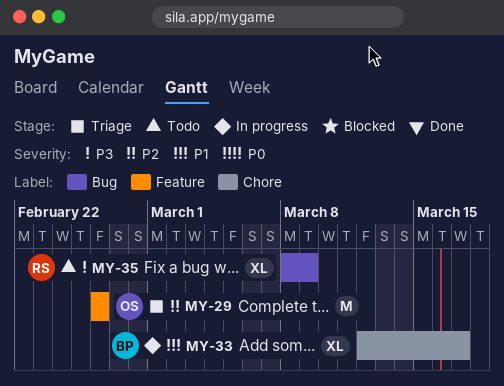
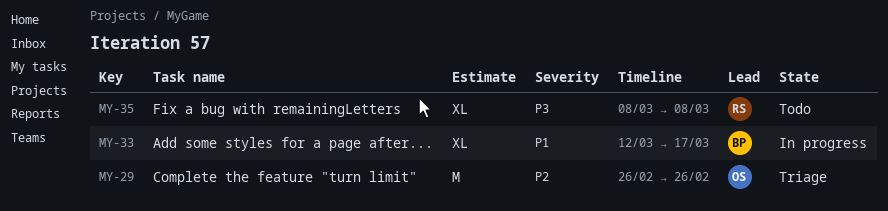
MY-35, due: Mar 9 -> Mar 8

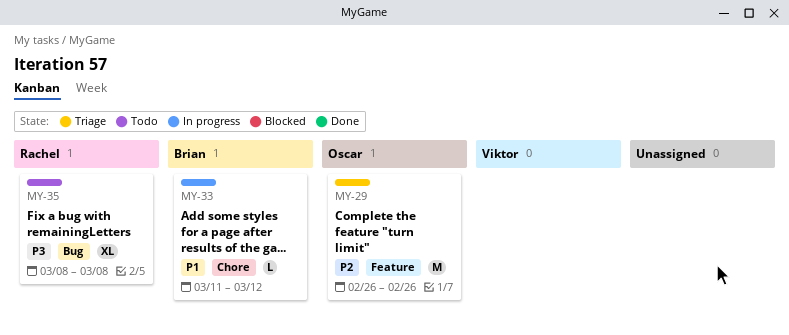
MY-33, estimate: XL -> L
MY-33, start: Mar 12 -> Mar 11
MY-33, due: Mar 17 -> Mar 12

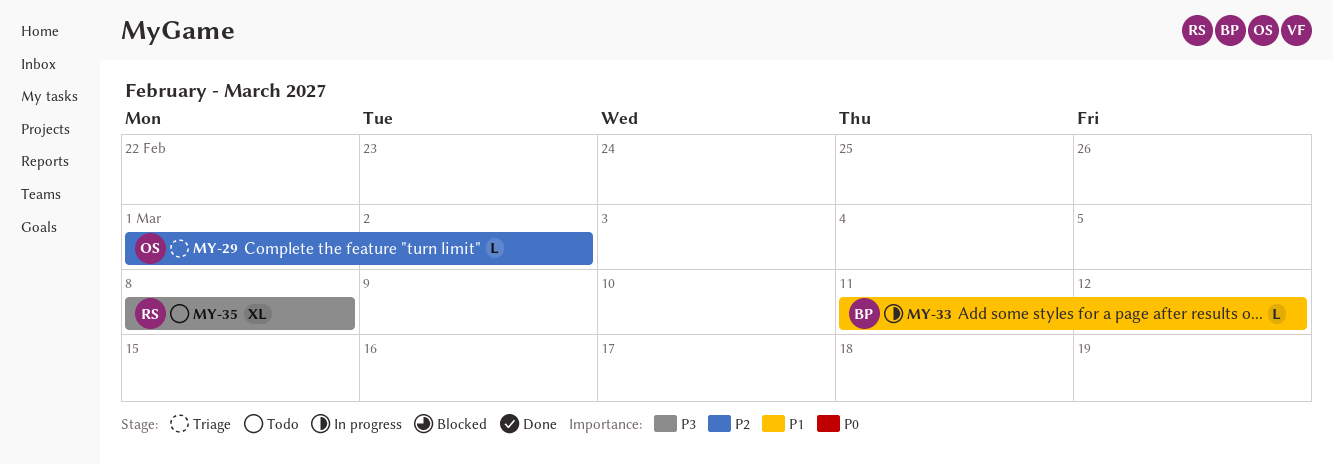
MY-29, estimate: M -> L
MY-29, start: Feb 26 -> Mar 1
MY-29, due: Feb 26 -> Mar 2

